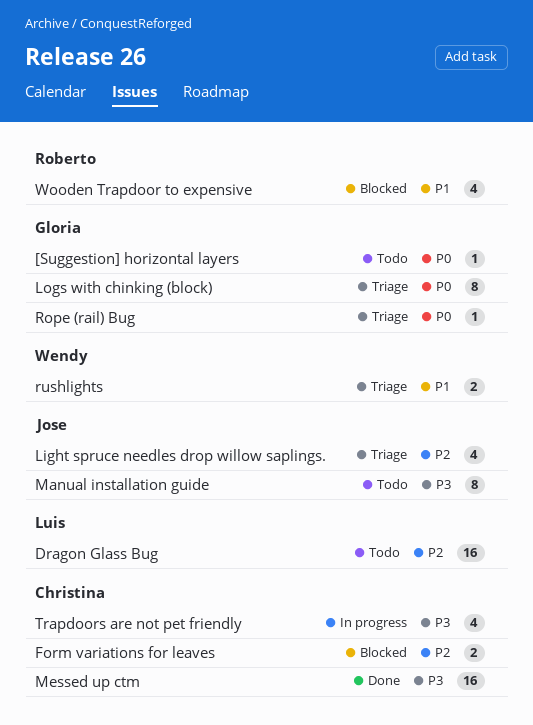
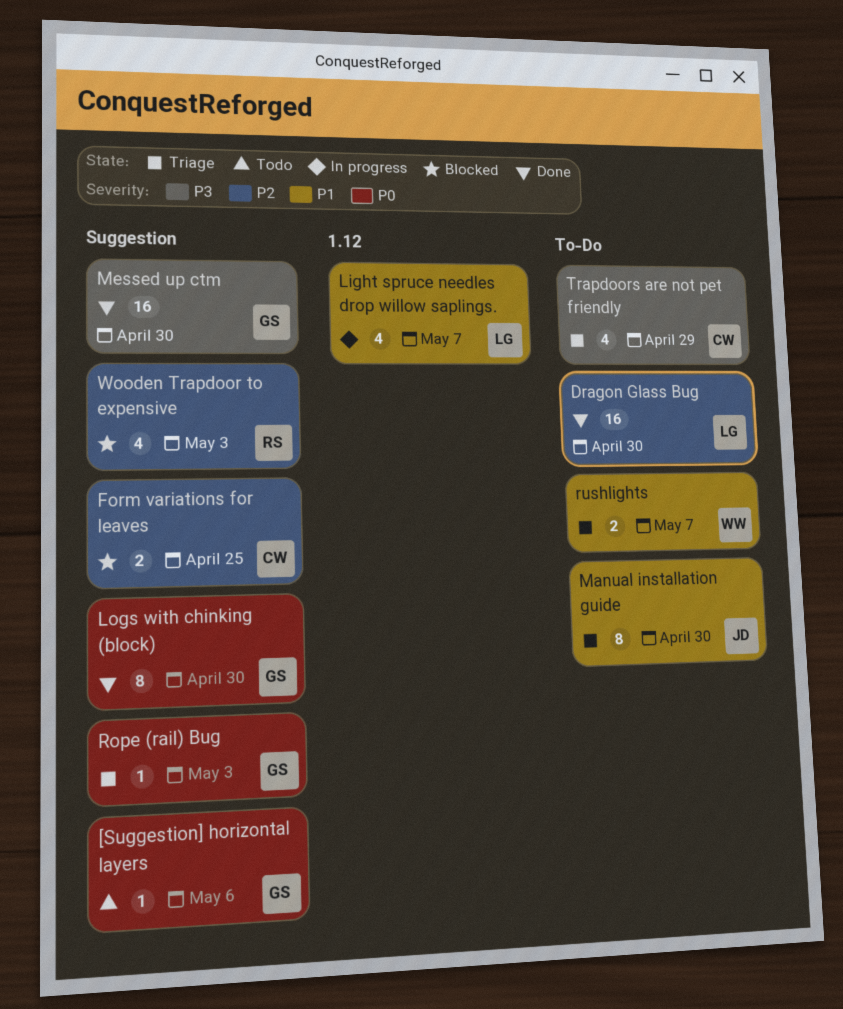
Dragon Glass Bug, status: Todo -> Done
Light spruce needles drop willow saplings., status: Triage -> In progress
Light spruce needles drop willow saplings., owner: Jose -> Luis
Light spruce needles drop willow saplings., priority: P2 -> P1
Logs with chinking (block), status: Triage -> Done
Manual installation guide, status: Todo -> Triage
Manual installation guide, priority: P3 -> P1
Messed up ctm, owner: Christina -> Gloria
Trapdoors are not pet friendly, status: In progress -> Triage
Wooden Trapdoor to expensive, priority: P1 -> P2

